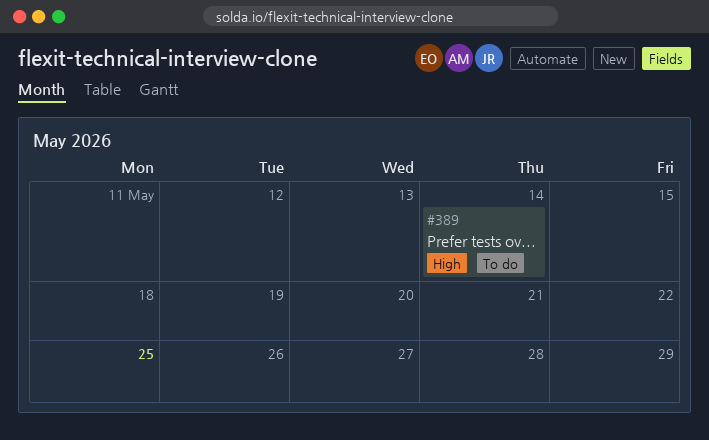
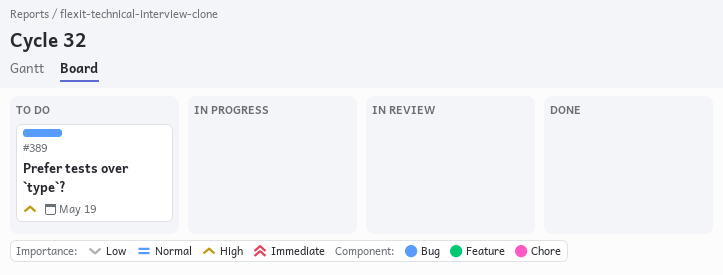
#389, due: May 14 -> May 19

